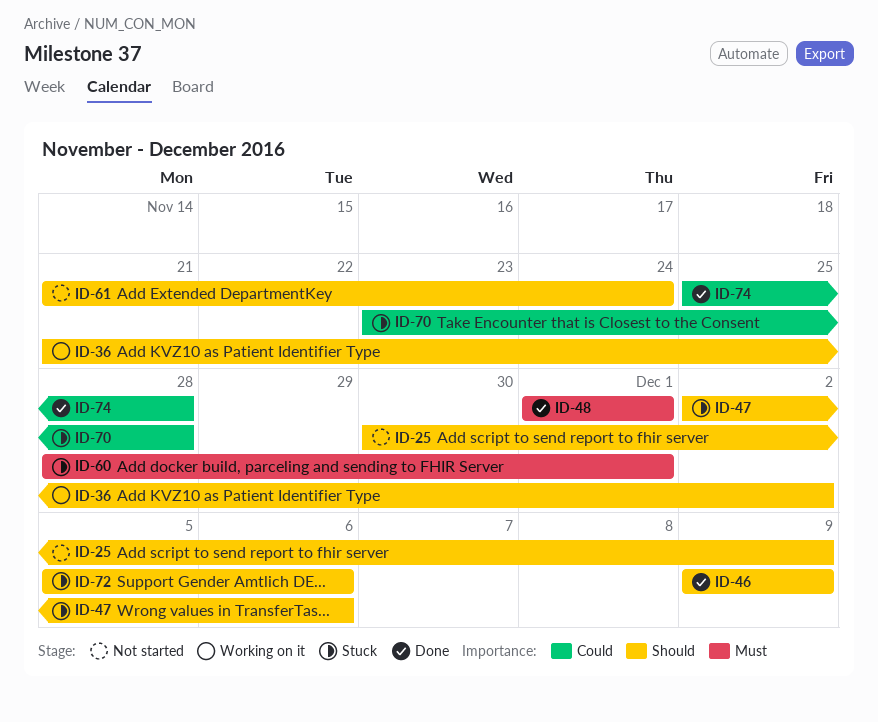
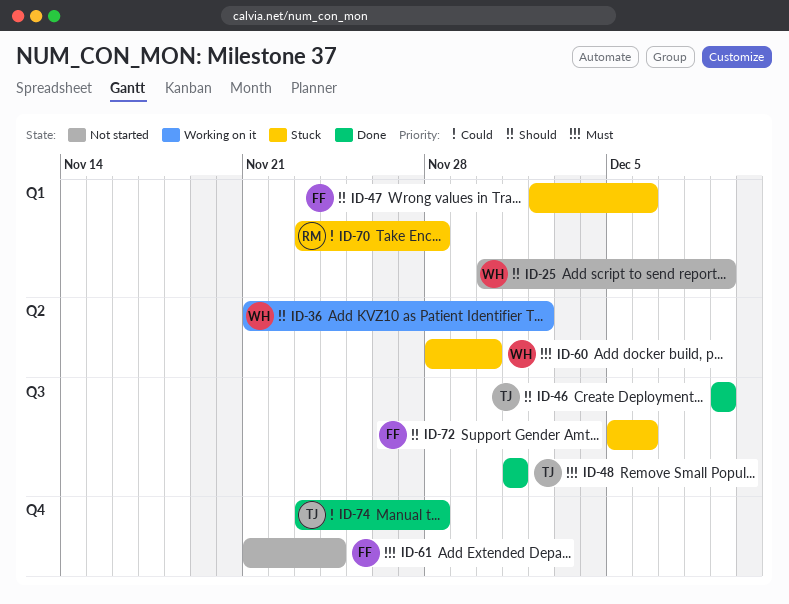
ID-60, due: Dec 1 -> Nov 30
ID-61, priority: Should -> Must
ID-74, start: Nov 25 -> Nov 23

